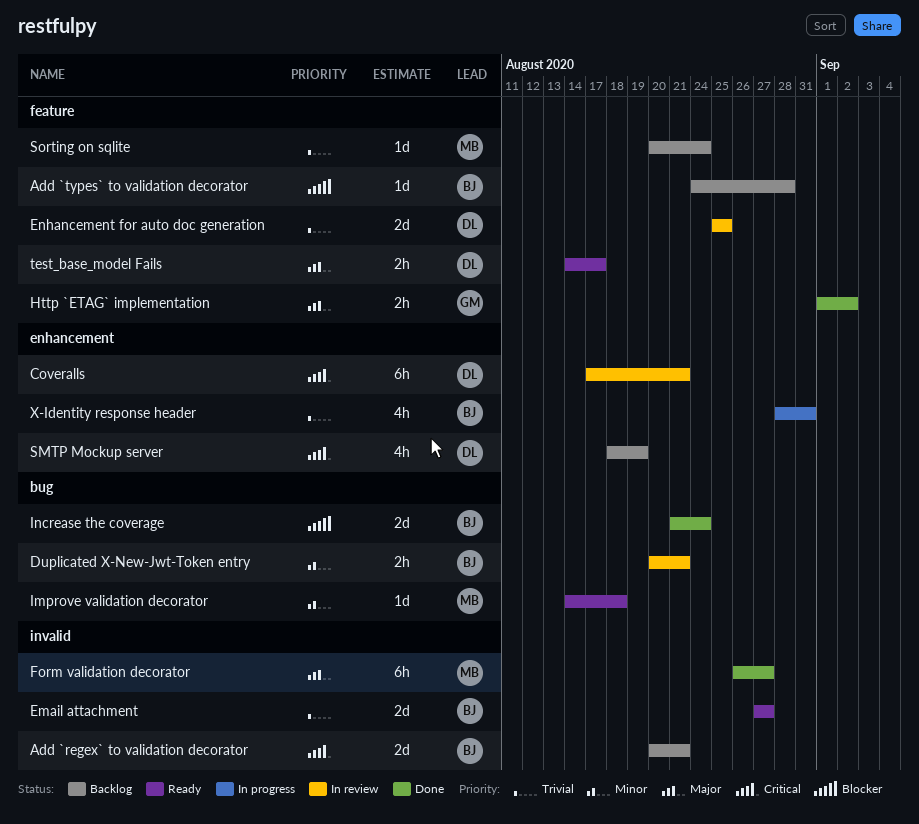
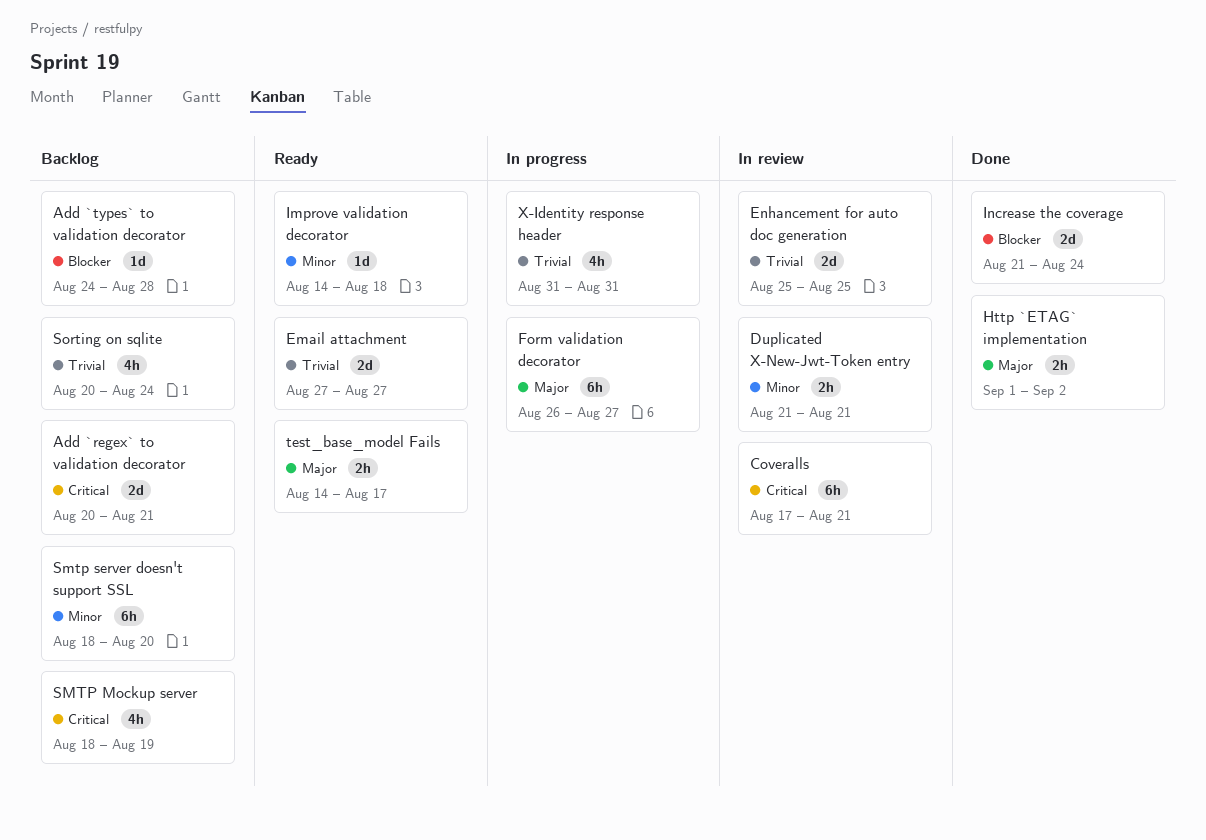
Duplicated X-New-Jwt-Token entry, start: Aug 20 -> Aug 21
Form validation decorator, status: Done -> In progress
Smtp server doesn't support SSL: none -> present
Sorting on sqlite, estimate: 1d -> 4h
X-Identity response header, start: Aug 28 -> Aug 31

